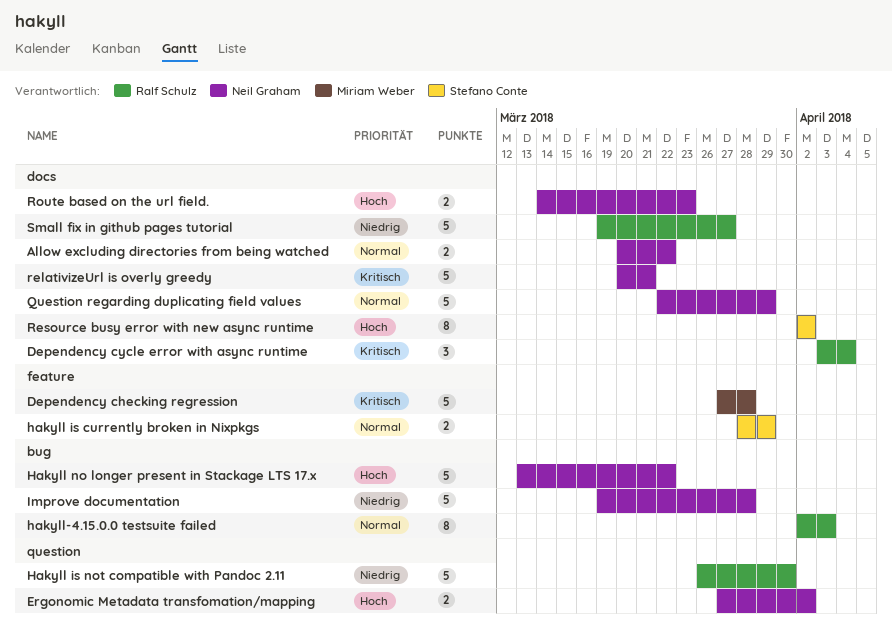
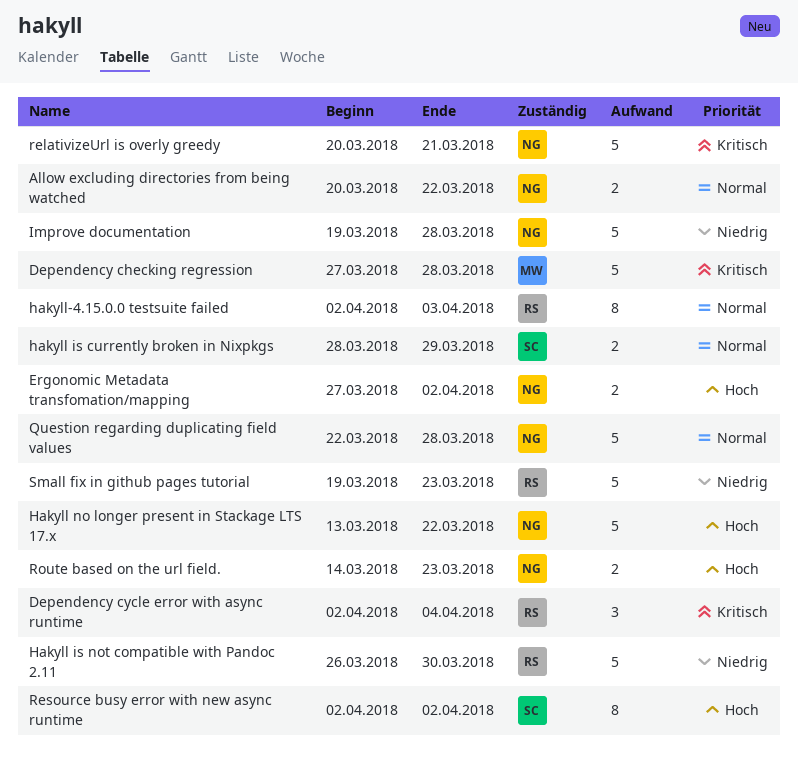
Dependency cycle error with async runtime, start: Apr 3 -> Apr 2
Question regarding duplicating field values, due: Mar 29 -> Mar 28
Small fix in github pages tutorial, due: Mar 27 -> Mar 23

